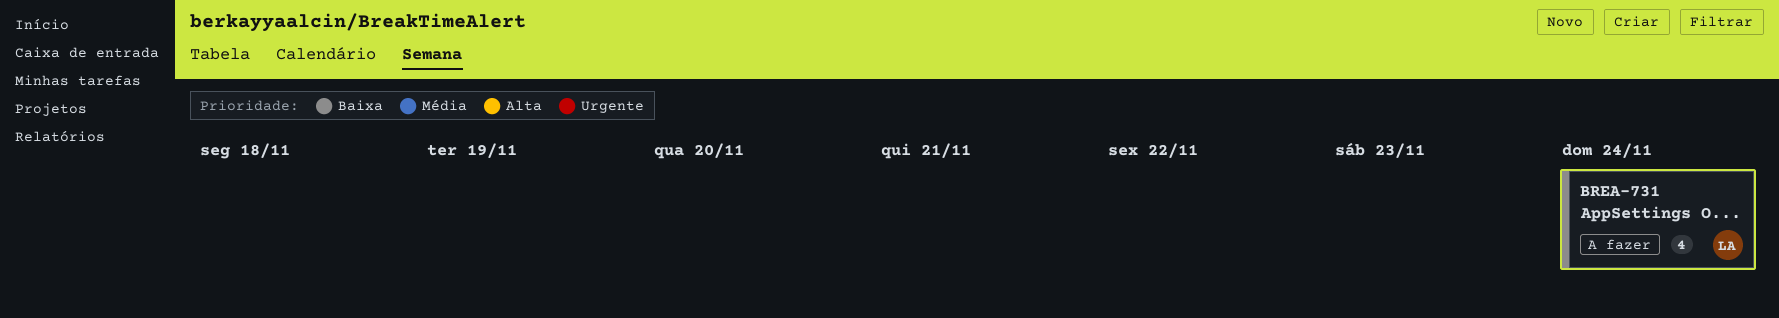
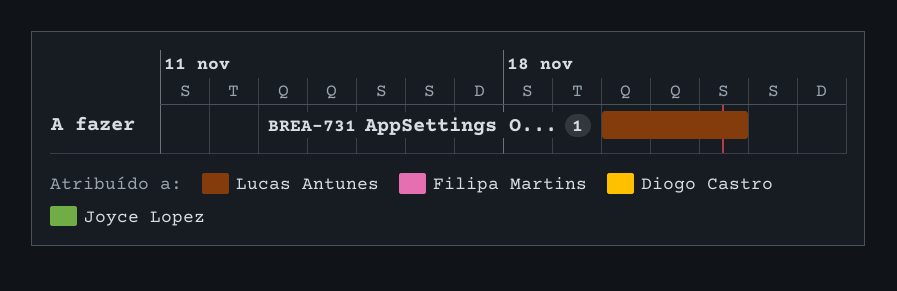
BREA-731, estimate: 4 -> 1
BREA-731, due: Nov 24 -> Nov 22

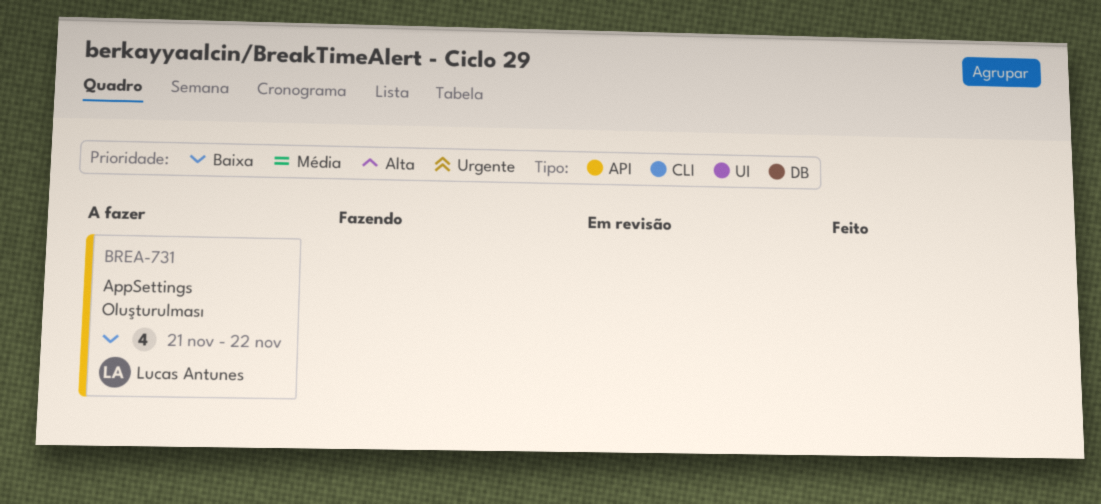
BREA-731, estimate: 1 -> 4
BREA-731, start: Nov 20 -> Nov 21

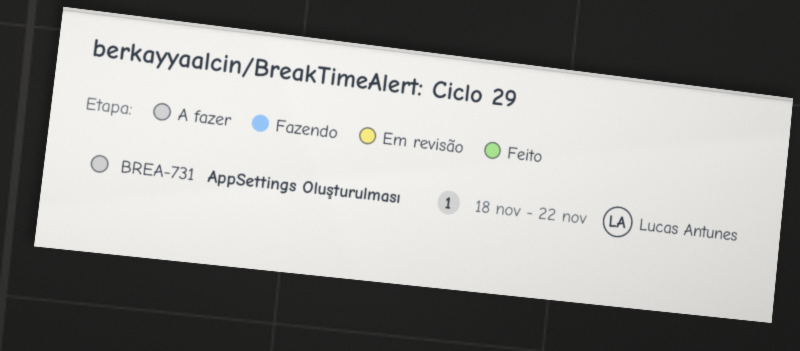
BREA-731, estimate: 4 -> 1
BREA-731, start: Nov 21 -> Nov 18

